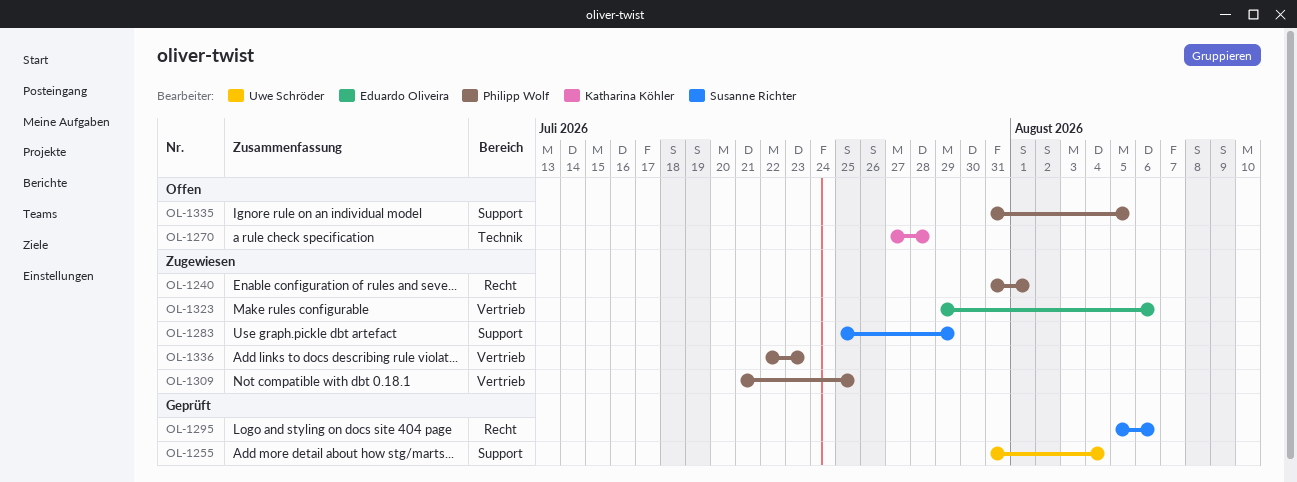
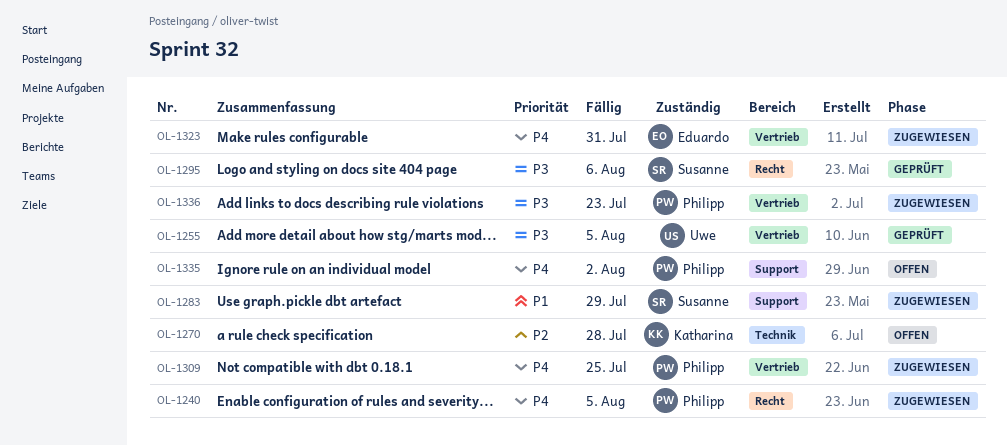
OL-1240, due: Aug 1 -> Aug 5
OL-1255, label: Support -> Vertrieb
OL-1255, due: Aug 4 -> Aug 5
OL-1323, due: Aug 6 -> Jul 31
OL-1335, due: Aug 5 -> Aug 2

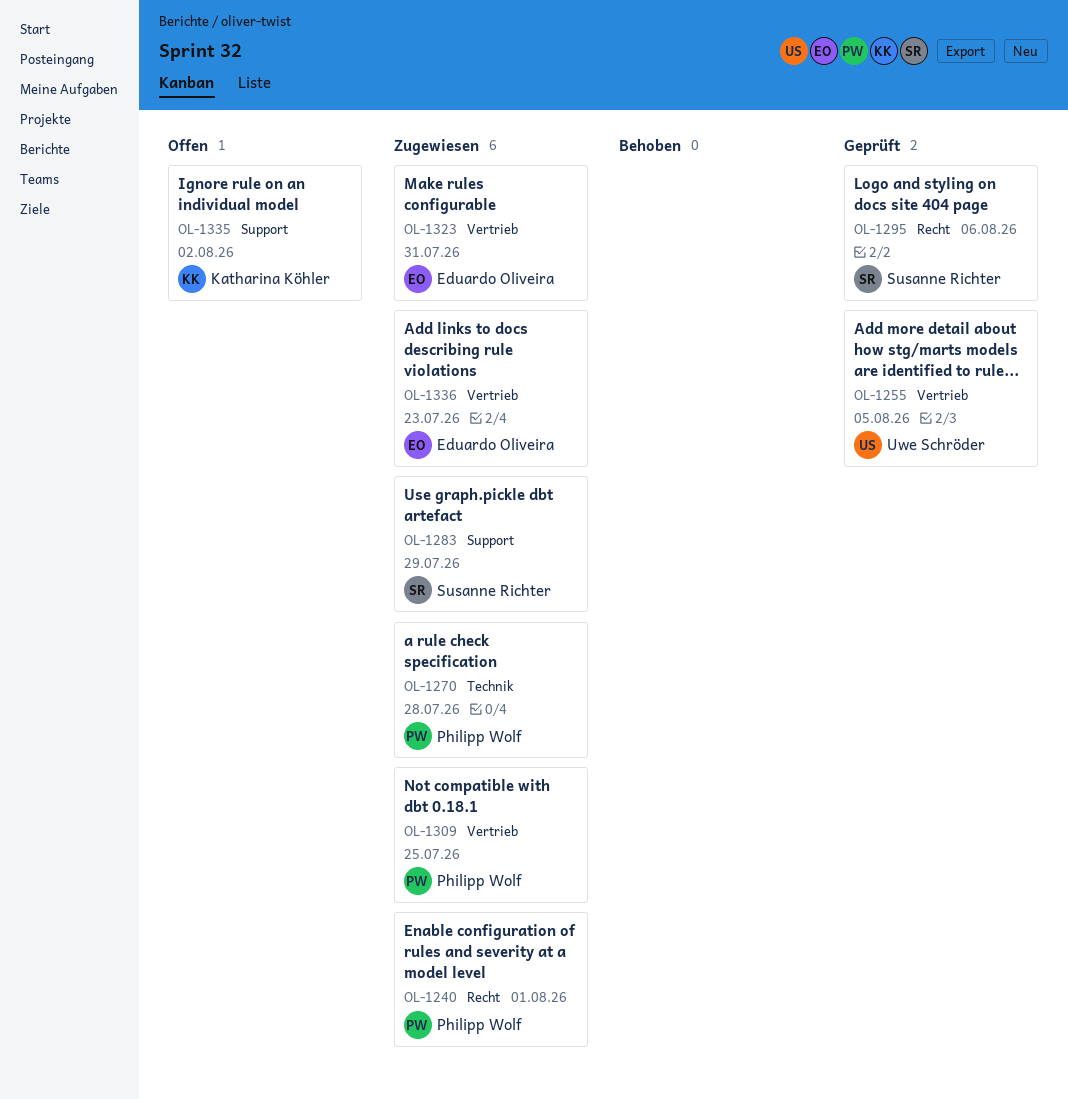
OL-1240, due: Aug 5 -> Aug 1
OL-1270, status: Offen -> Zugewiesen
OL-1270, owner: Katharina Köhler -> Philipp Wolf
OL-1335, owner: Philipp Wolf -> Katharina Köhler
OL-1336, owner: Philipp Wolf -> Eduardo Oliveira

